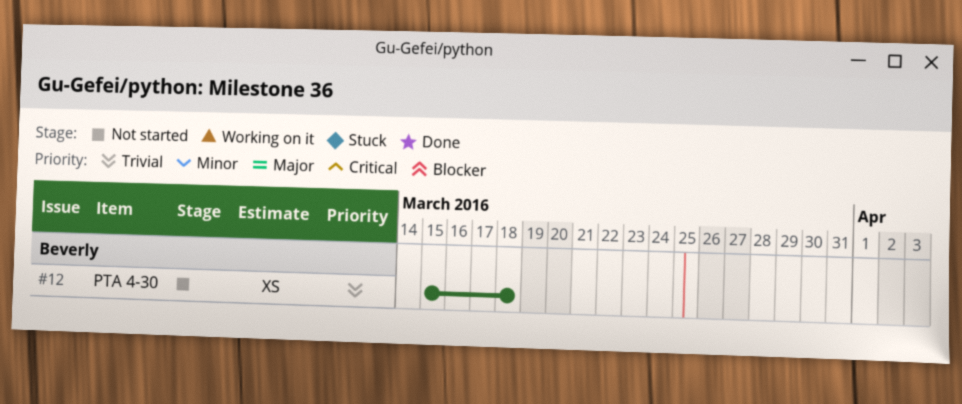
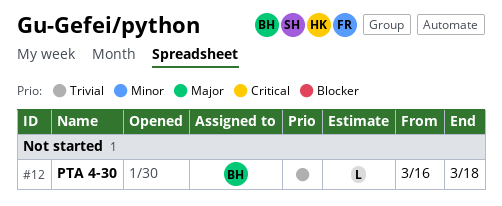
#12, estimate: XS -> L
#12, start: Mar 15 -> Mar 16

